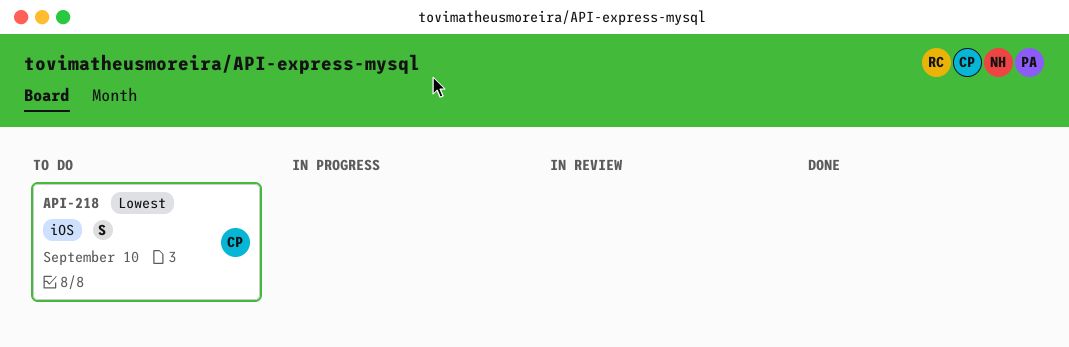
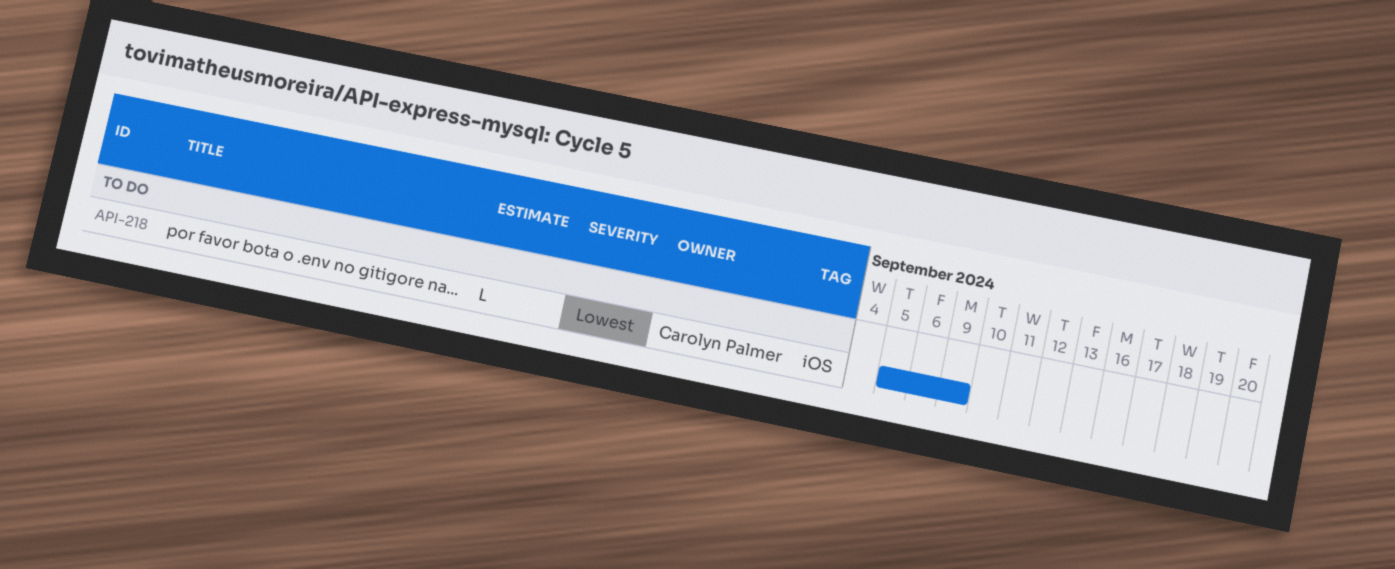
API-218, estimate: S -> L
API-218, due: Sep 10 -> Sep 9

